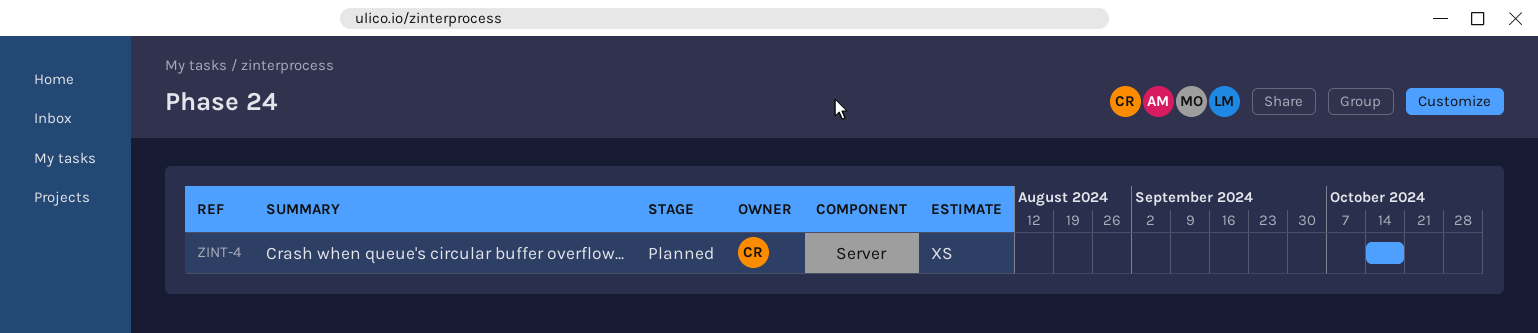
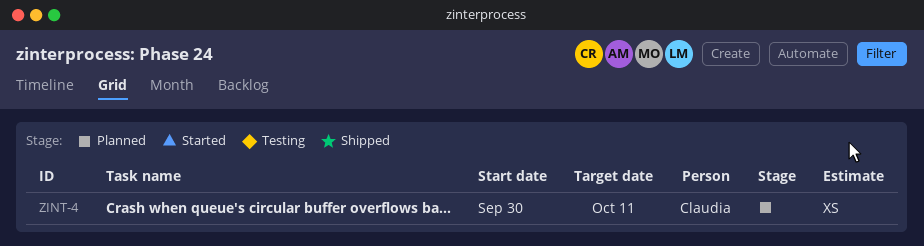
ZINT-4, start: Oct 14 -> Sep 30
ZINT-4, due: Oct 18 -> Oct 11

